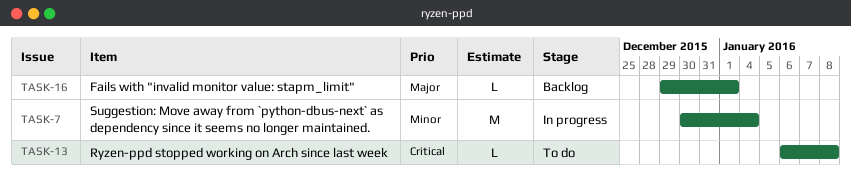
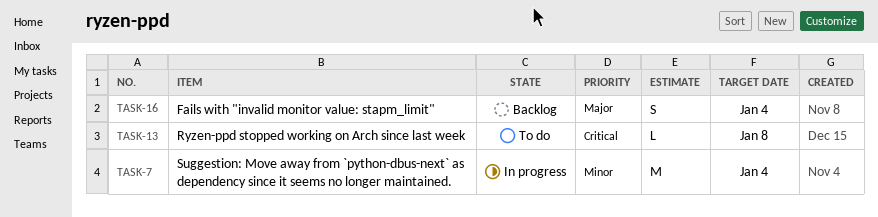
TASK-16, estimate: L -> S
TASK-16, due: Jan 1 -> Jan 4

